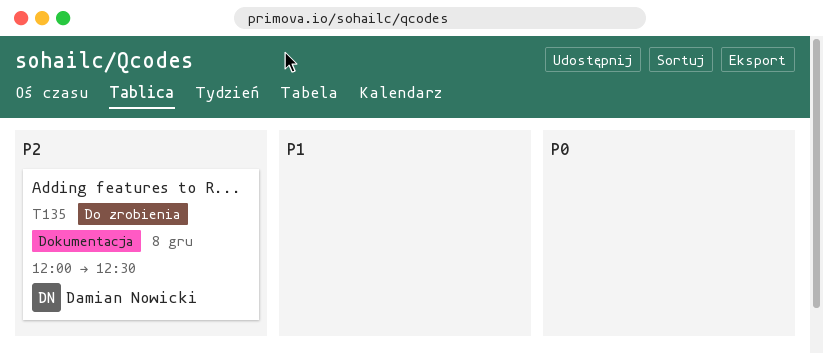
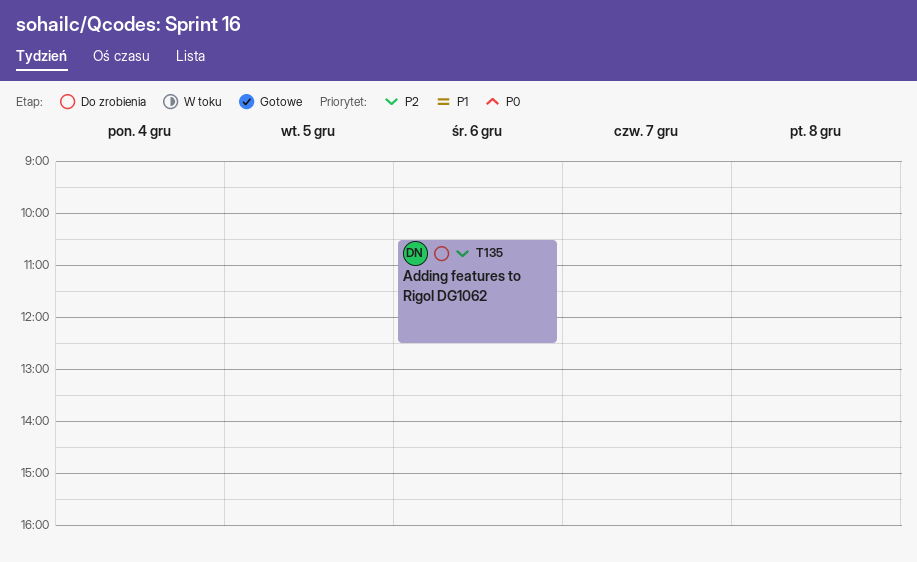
T135, day: Dec 8 -> Dec 6
T135, begins: 12:00 -> 10:30

